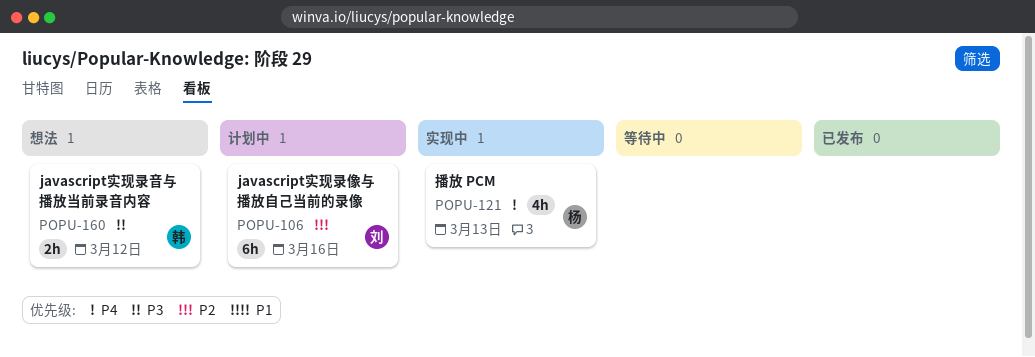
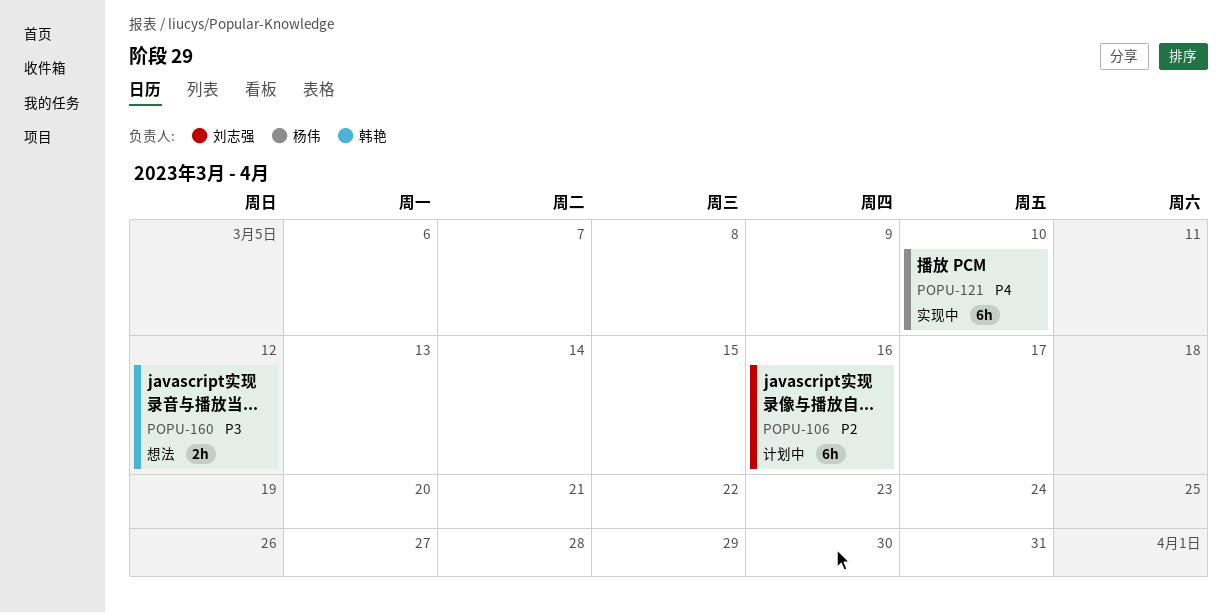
POPU-121, estimate: 4h -> 6h
POPU-121, due: Mar 13 -> Mar 10

